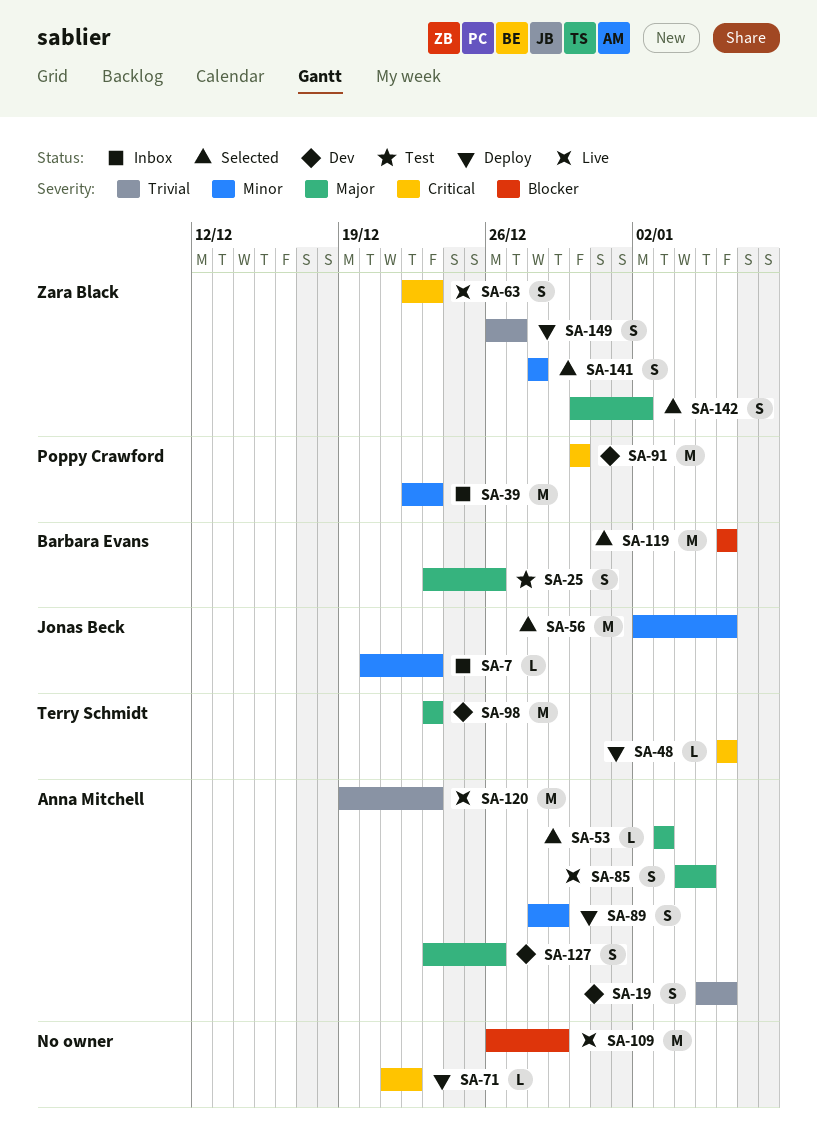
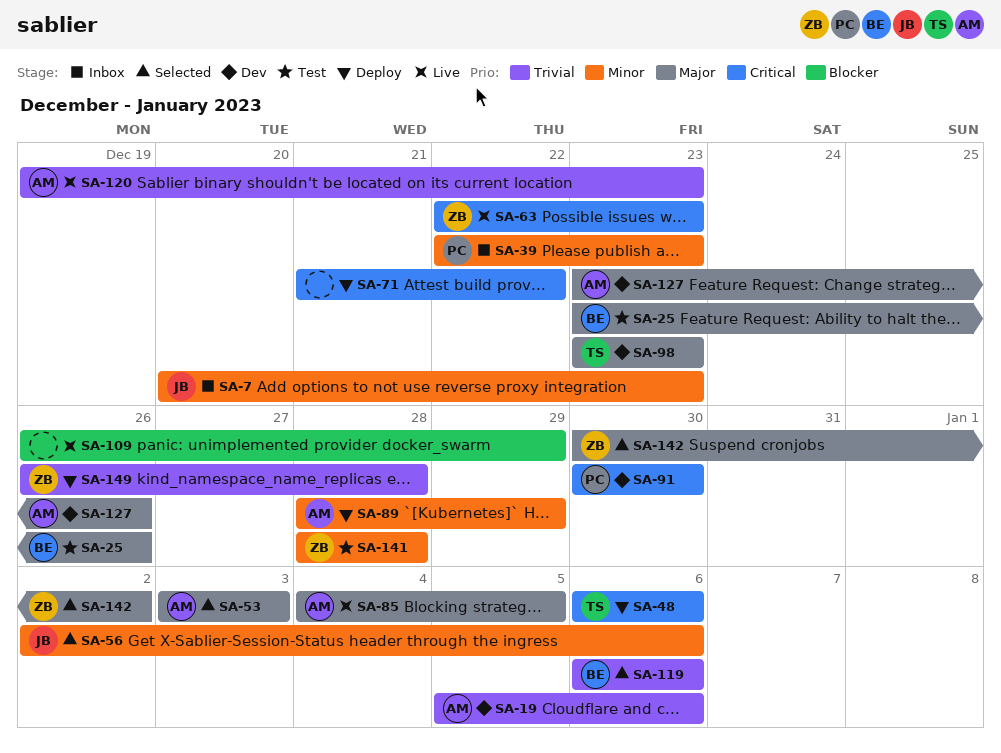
SA-119, priority: Blocker -> Trivial
SA-141, status: Selected -> Test
SA-149, due: Dec 27 -> Dec 28

